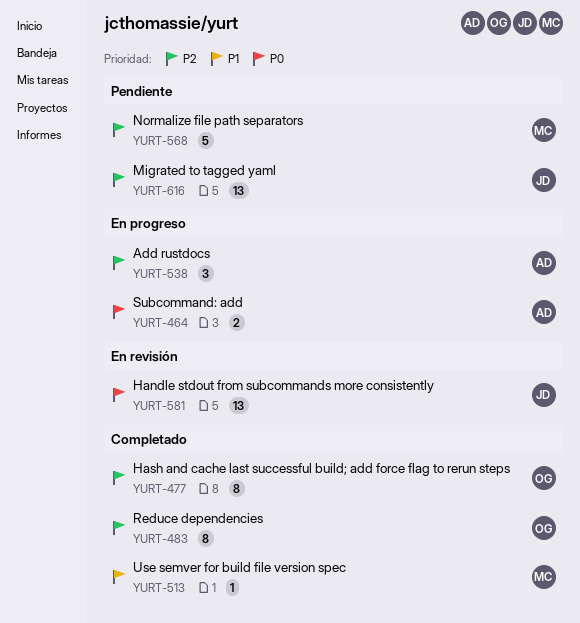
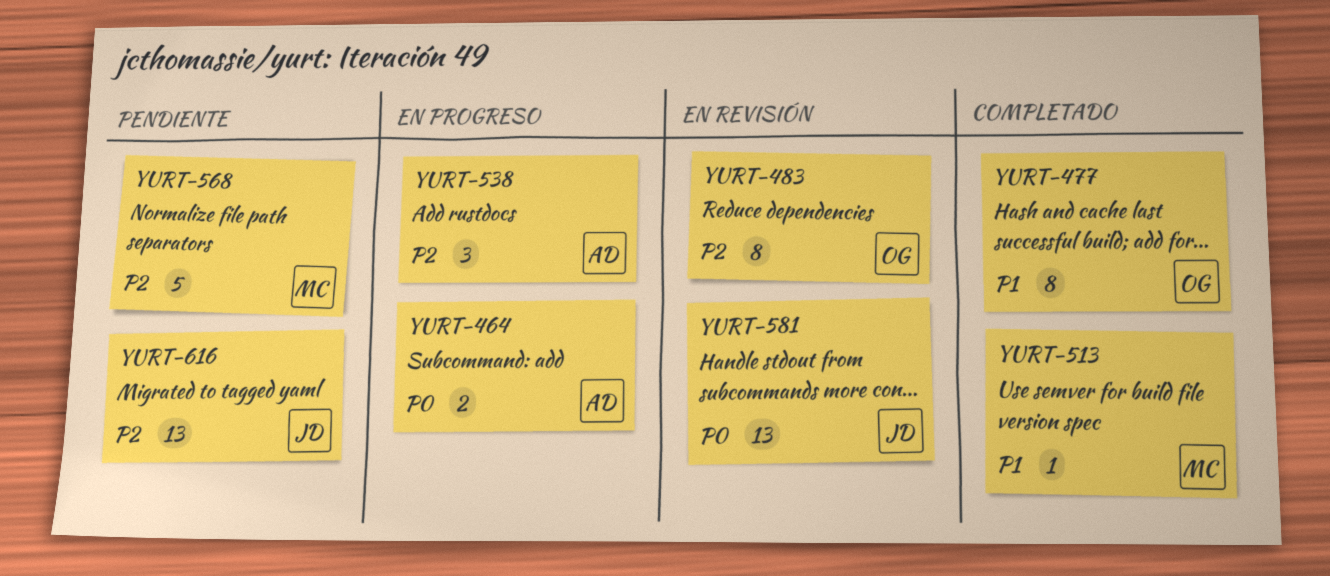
YURT-477, priority: P2 -> P1
YURT-483, status: Completado -> En revisión

